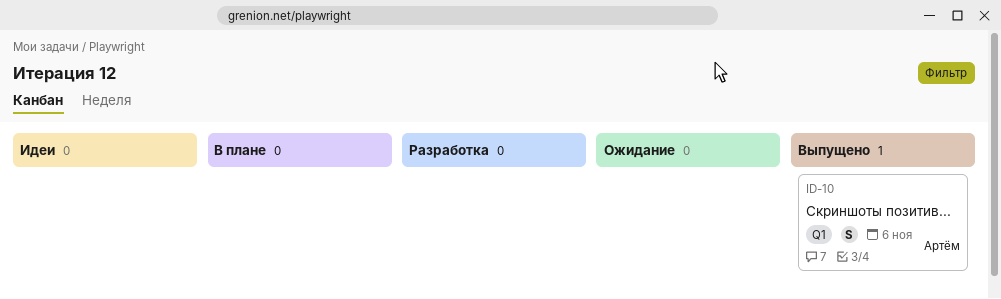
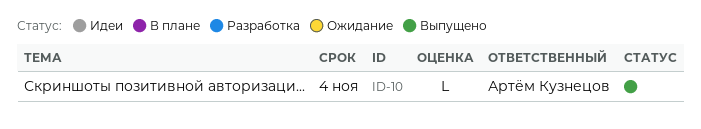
ID-10, estimate: S -> L
ID-10, due: Nov 6 -> Nov 4

